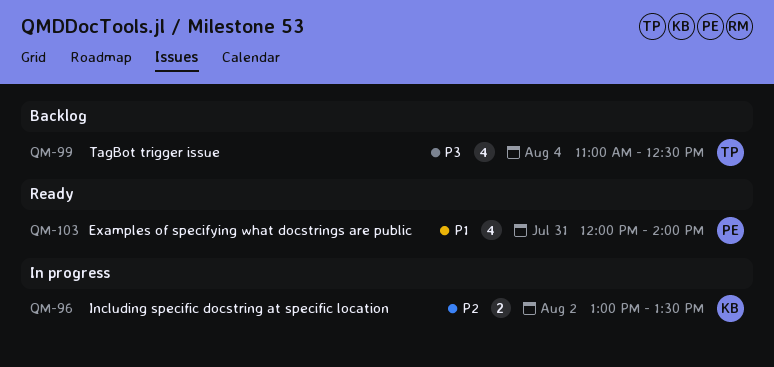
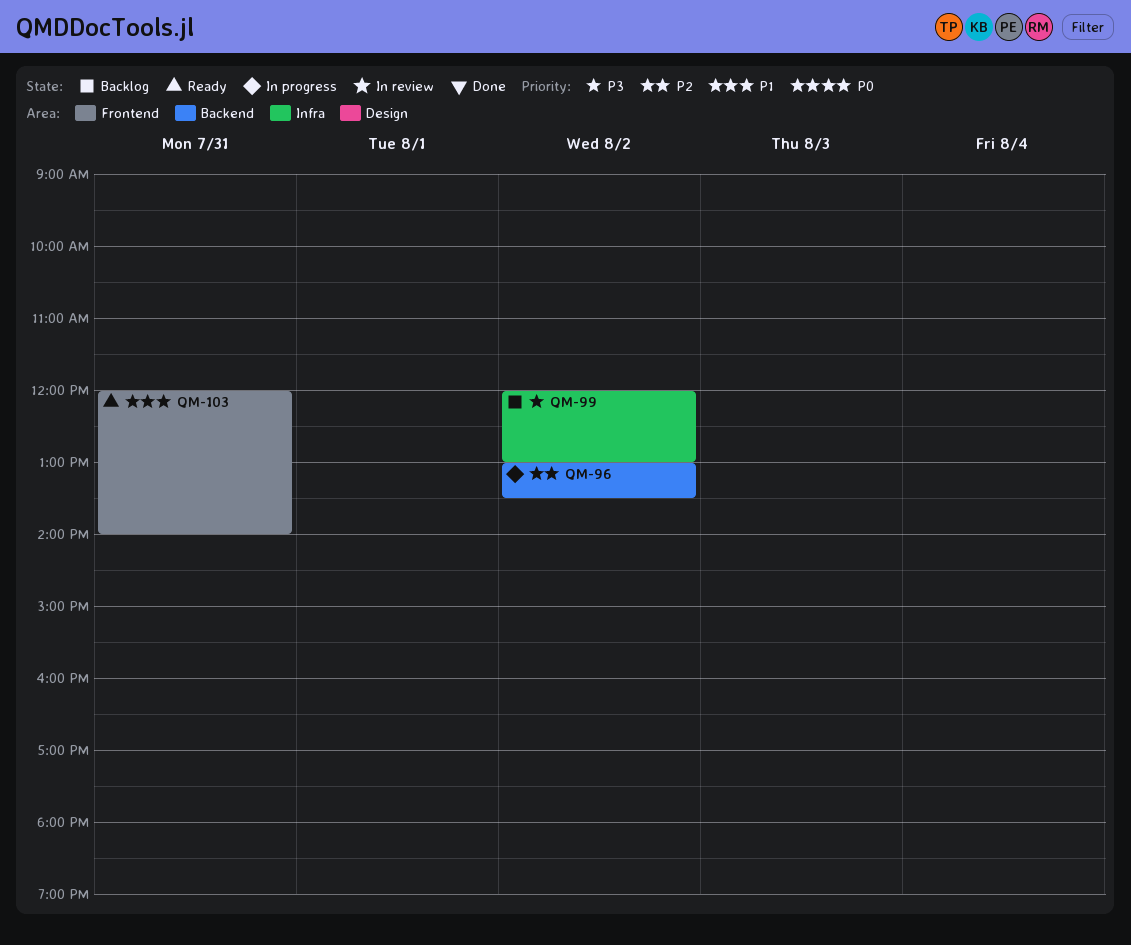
QM-99, day: Aug 4 -> Aug 2
QM-99, begins: 11:00 -> 12:00
QM-99, ends: 12:30 -> 13:00

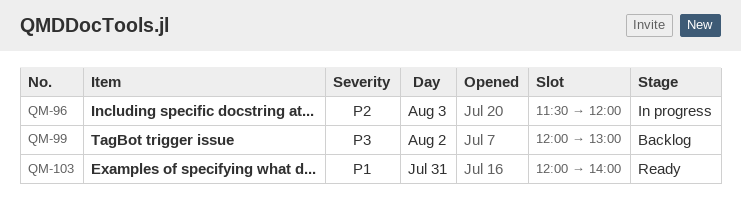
QM-96, day: Aug 2 -> Aug 3
QM-96, begins: 13:00 -> 11:30
QM-96, ends: 13:30 -> 12:00

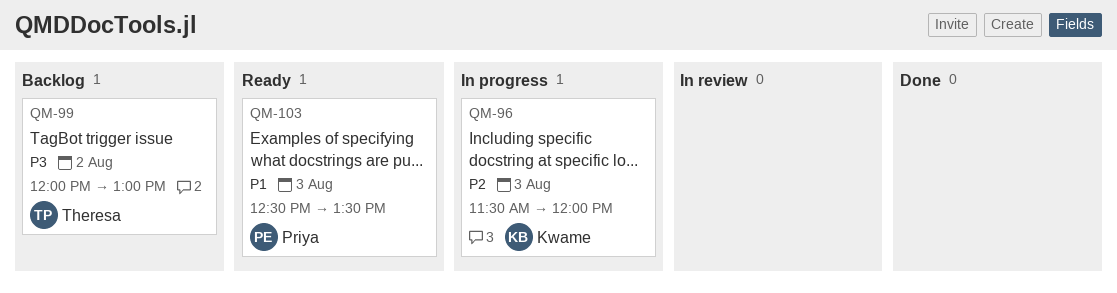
QM-103, day: Jul 31 -> Aug 3
QM-103, begins: 12:00 -> 12:30
QM-103, ends: 14:00 -> 13:30

